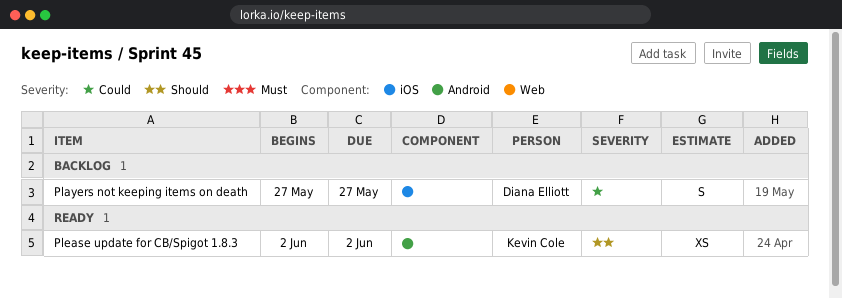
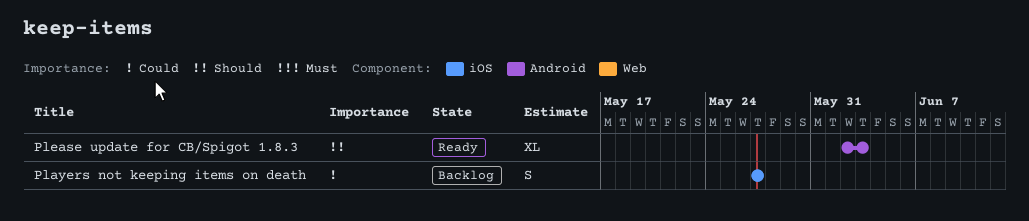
Please update for CB/Spigot 1.8.3, estimate: XS -> XL
Please update for CB/Spigot 1.8.3, due: Jun 2 -> Jun 3

